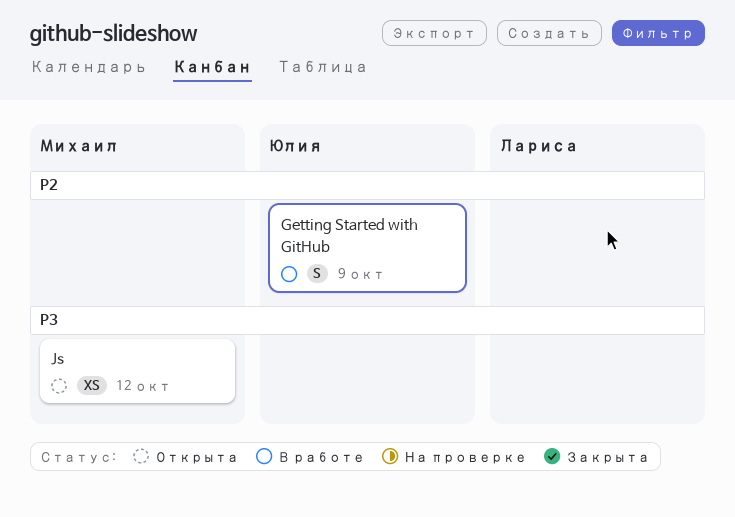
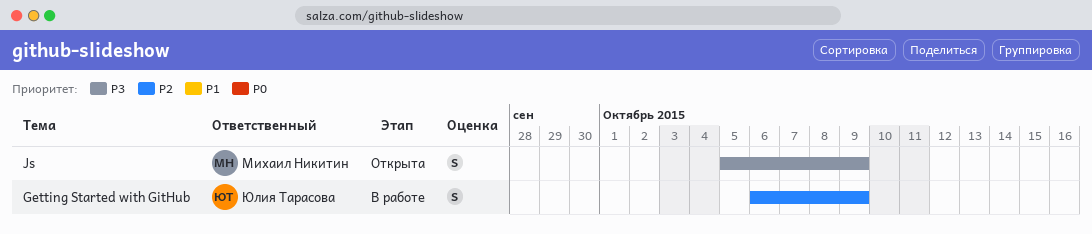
Js, estimate: XS -> S
Js, due: Oct 12 -> Oct 9

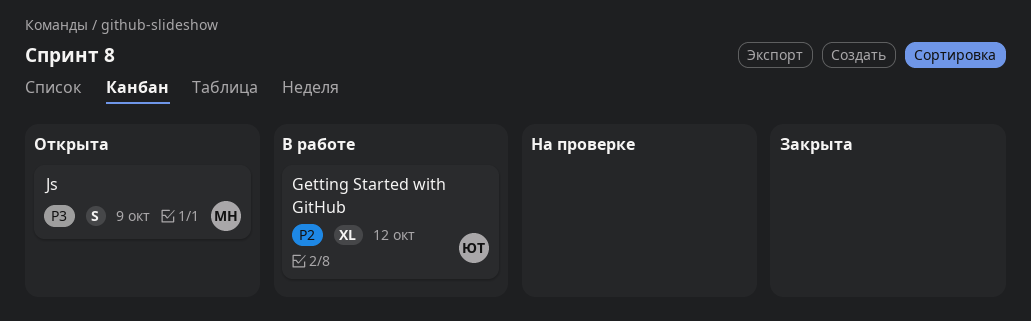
Getting Started with GitHub, estimate: S -> XL
Getting Started with GitHub, due: Oct 9 -> Oct 12

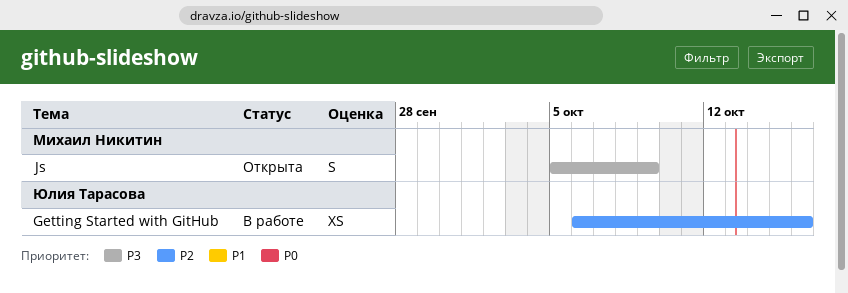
Getting Started with GitHub, estimate: XL -> XS
Getting Started with GitHub, due: Oct 12 -> Oct 16

